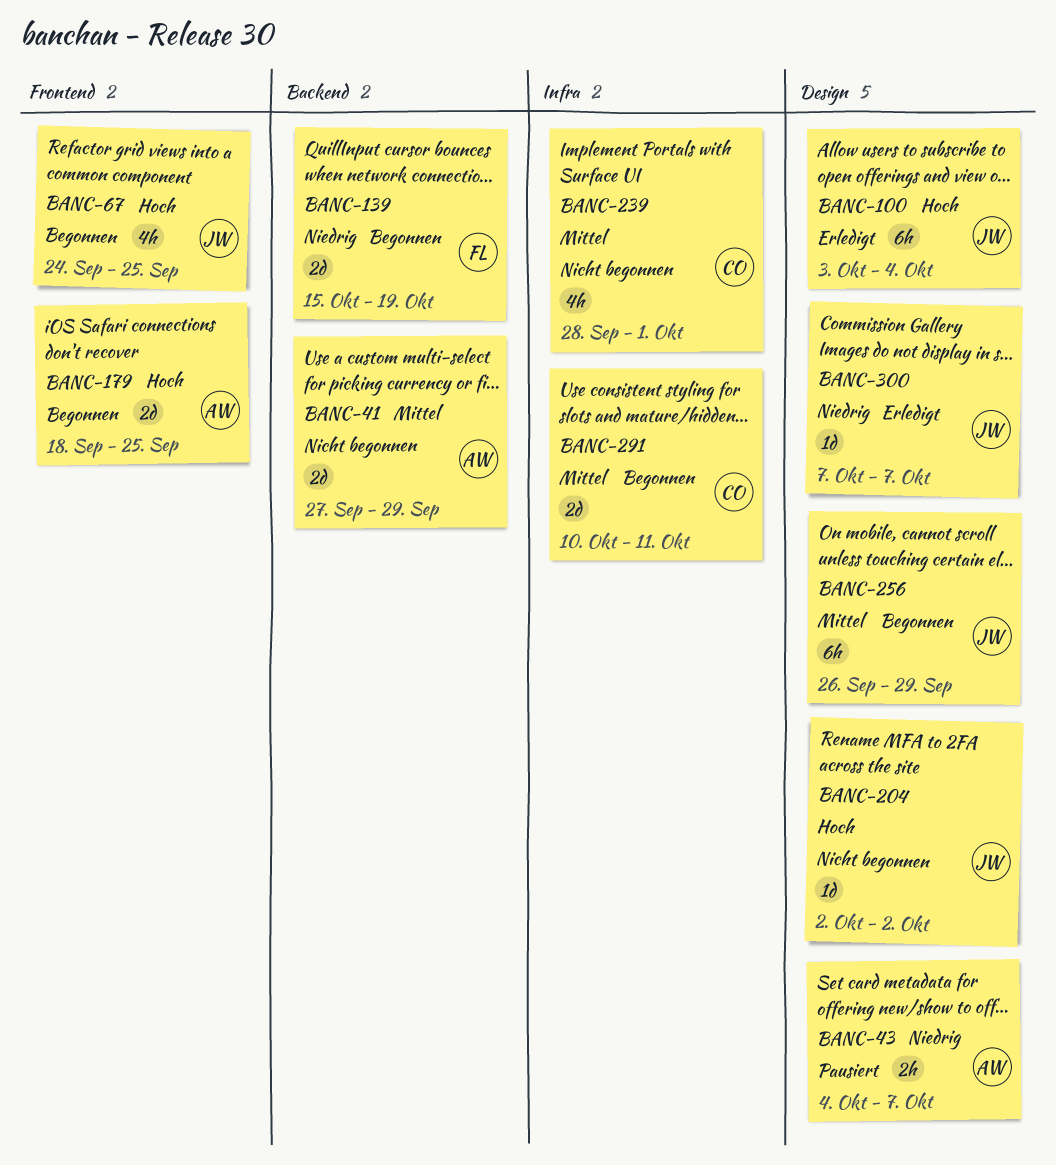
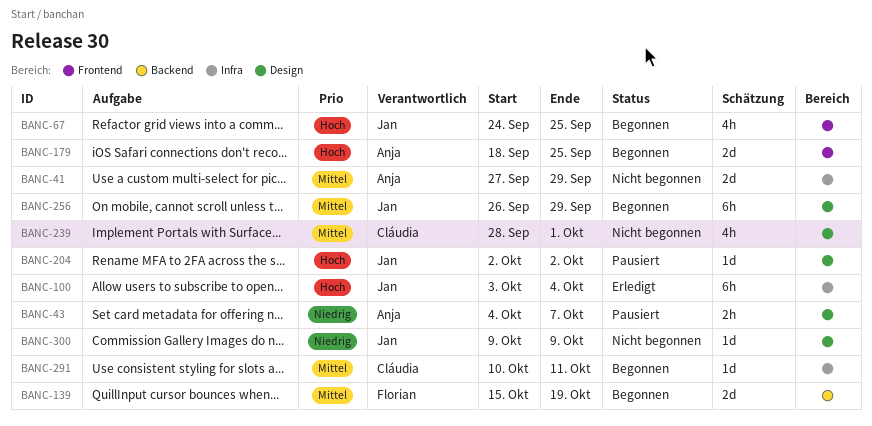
BANC-41, label: Backend -> Infra
BANC-100, label: Design -> Infra
BANC-139, priority: Niedrig -> Mittel
BANC-204, status: Nicht begonnen -> Pausiert
BANC-239, label: Infra -> Design
BANC-291, estimate: 2d -> 1d
BANC-300, status: Erledigt -> Nicht begonnen
BANC-300, start: Oct 7 -> Oct 9
BANC-300, due: Oct 7 -> Oct 9

